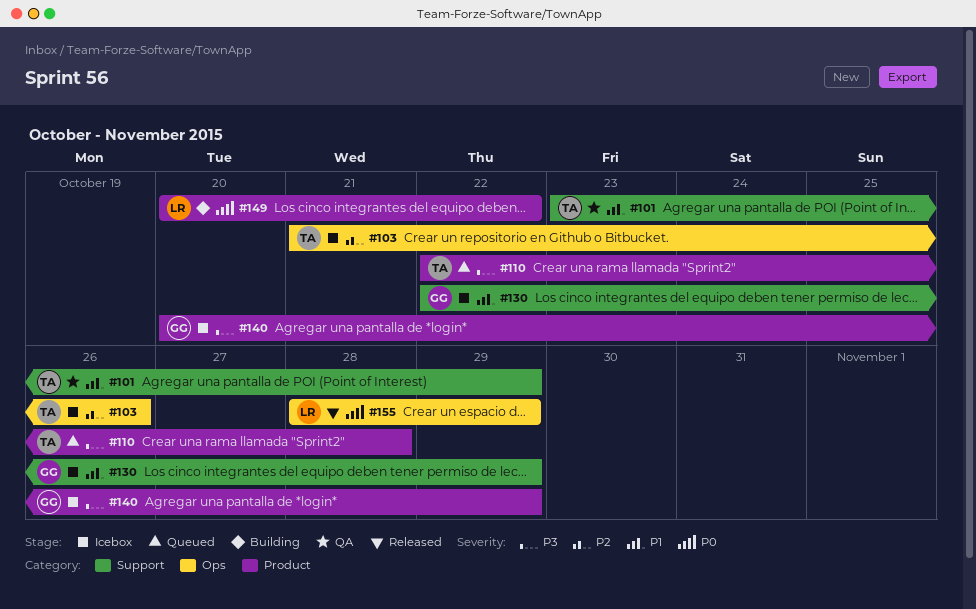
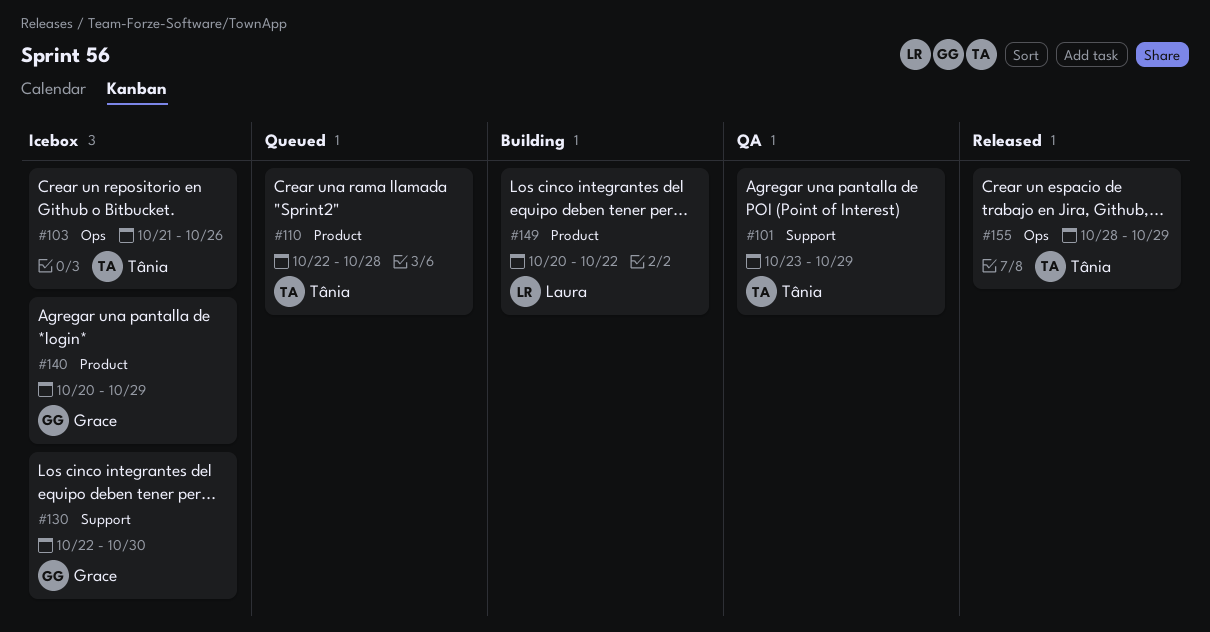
#130, due: Oct 29 -> Oct 30
#155, owner: Laura -> Tânia

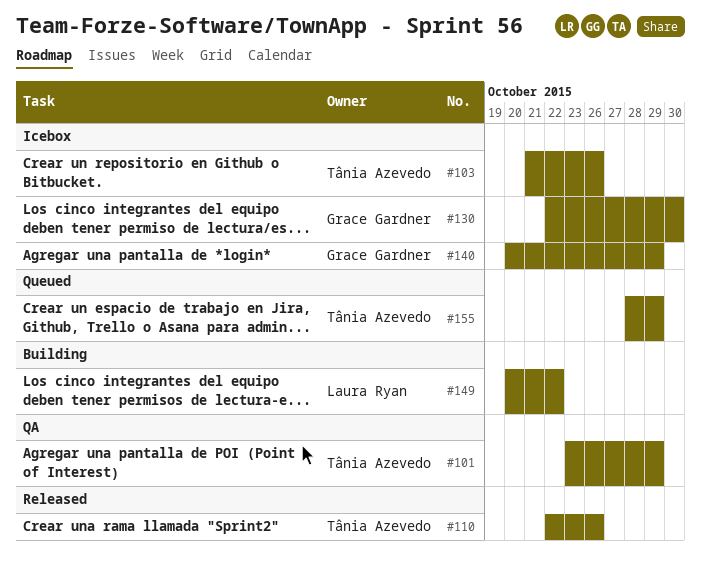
#110, status: Queued -> Released
#110, due: Oct 28 -> Oct 26
#155, status: Released -> Queued

